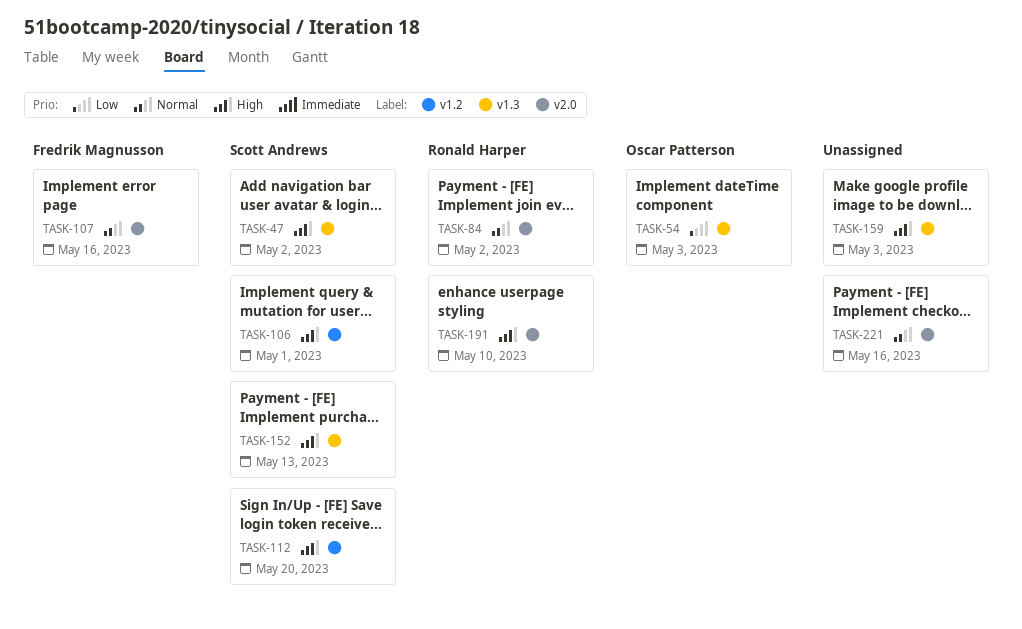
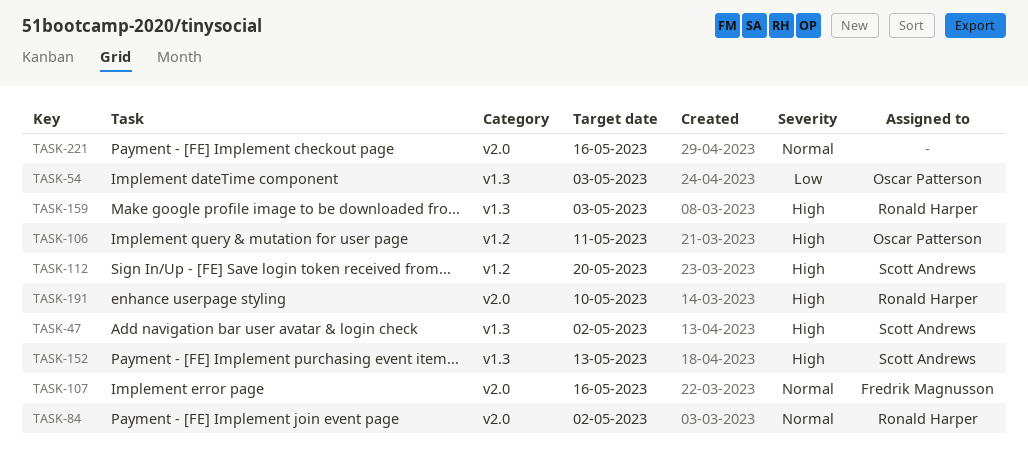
TASK-106, owner: Scott Andrews -> Oscar Patterson
TASK-106, due: May 1 -> May 11
TASK-159, owner: none -> Ronald Harper

